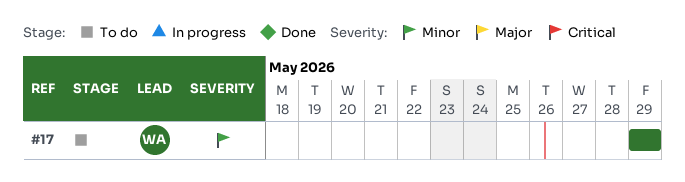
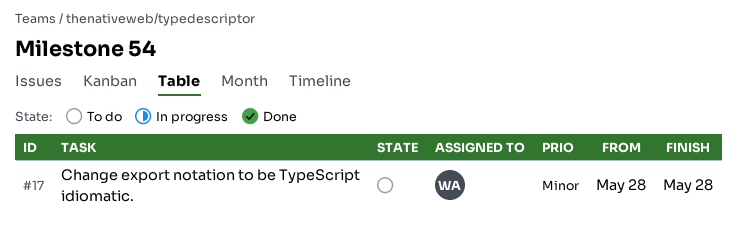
#17, start: May 29 -> May 28
#17, due: May 29 -> May 28

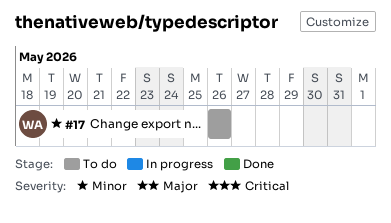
#17, start: May 28 -> May 26
#17, due: May 28 -> May 26

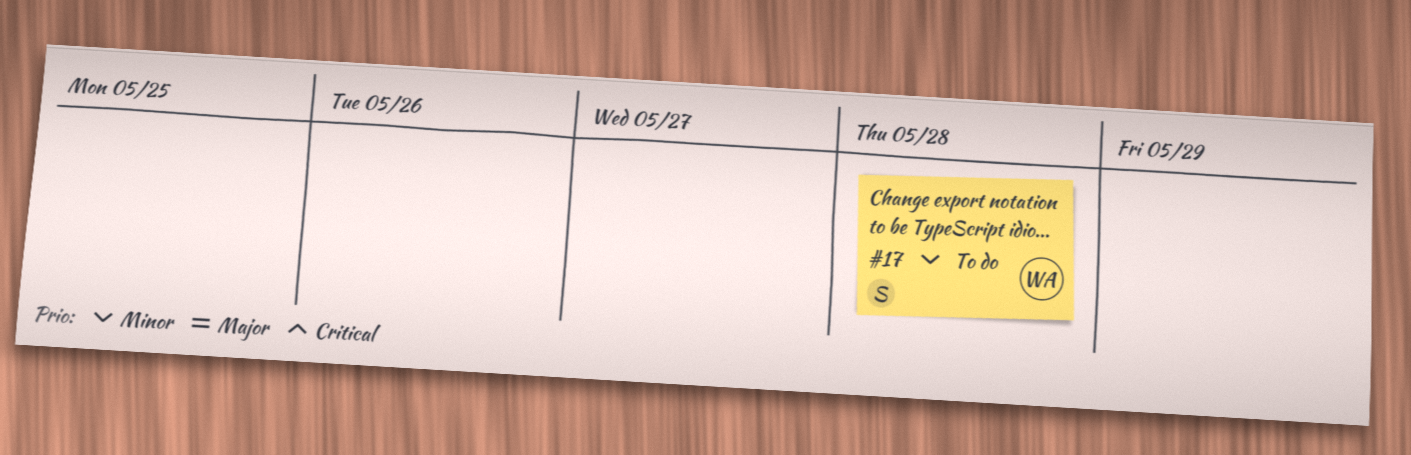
#17, due: May 26 -> May 28

